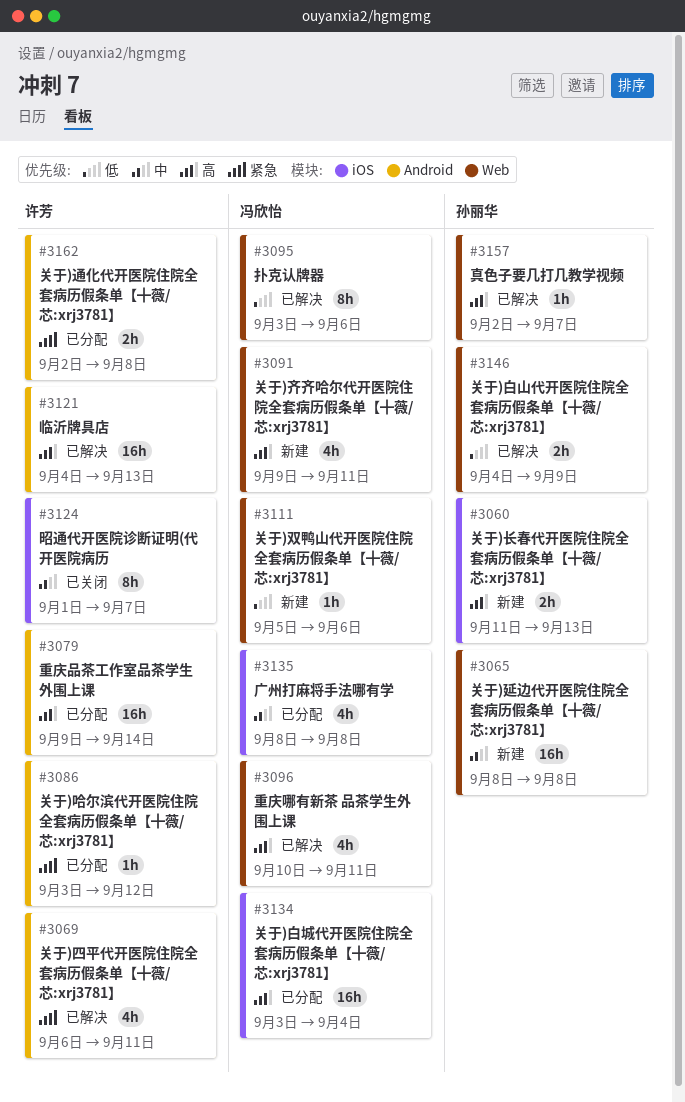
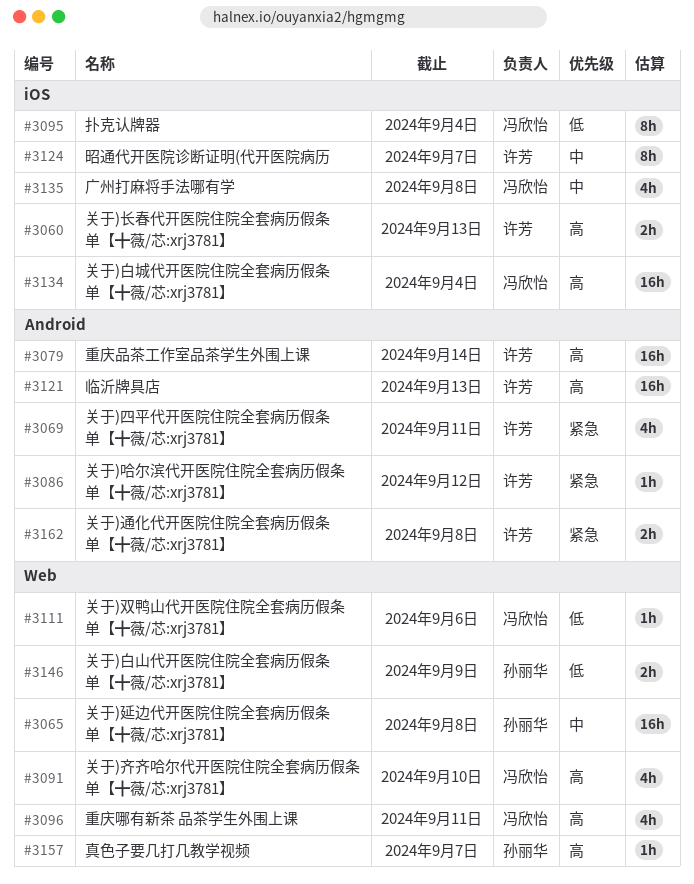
#3060, owner: 孙丽华 -> 许芳
#3091, due: Sep 11 -> Sep 10
#3095, label: Web -> iOS
#3095, due: Sep 6 -> Sep 4

